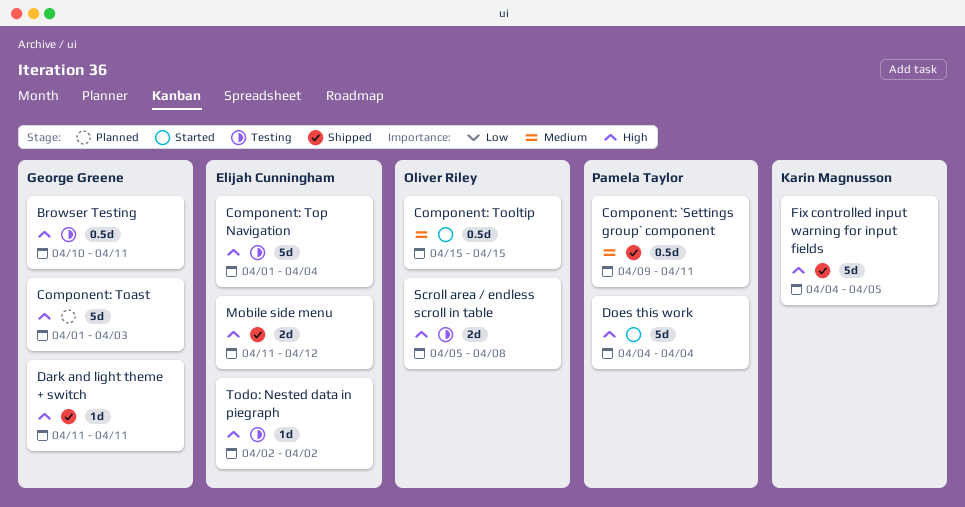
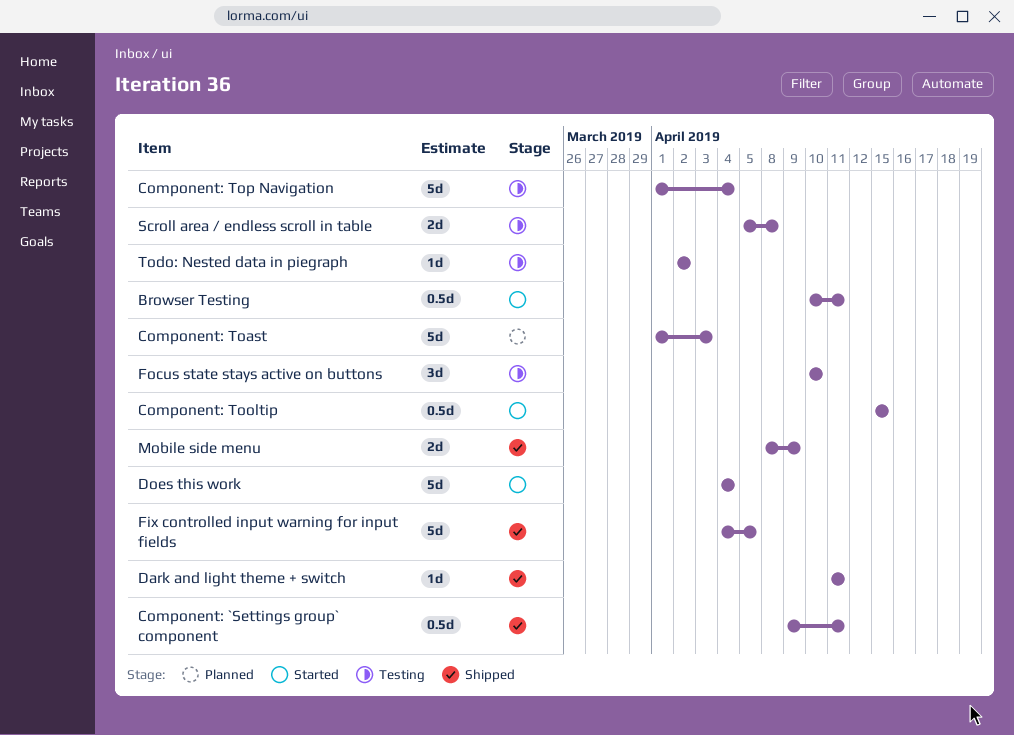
Browser Testing, status: Testing -> Started
Focus state stays active on buttons: none -> present
Mobile side menu, start: Apr 11 -> Apr 8
Mobile side menu, due: Apr 12 -> Apr 9

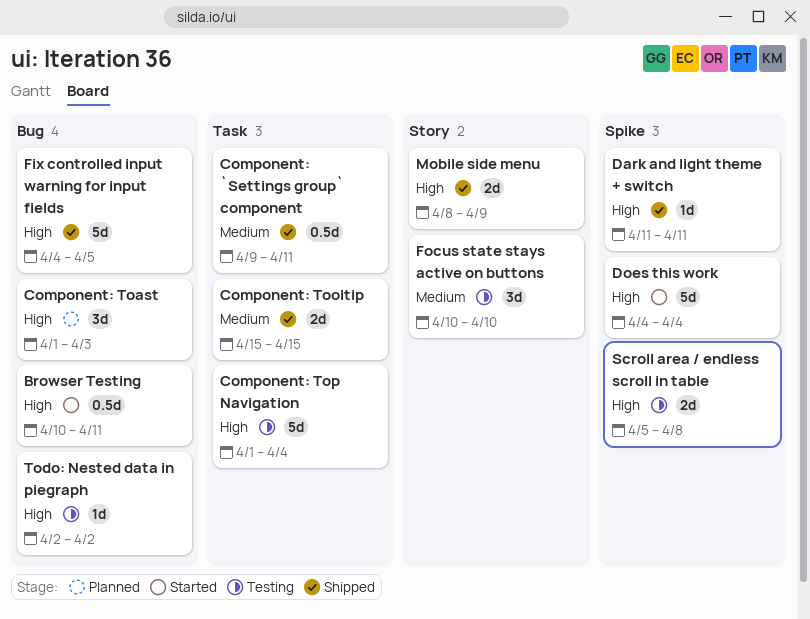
Component: Toast, estimate: 5d -> 3d
Component: Tooltip, status: Started -> Shipped
Component: Tooltip, estimate: 0.5d -> 2d

